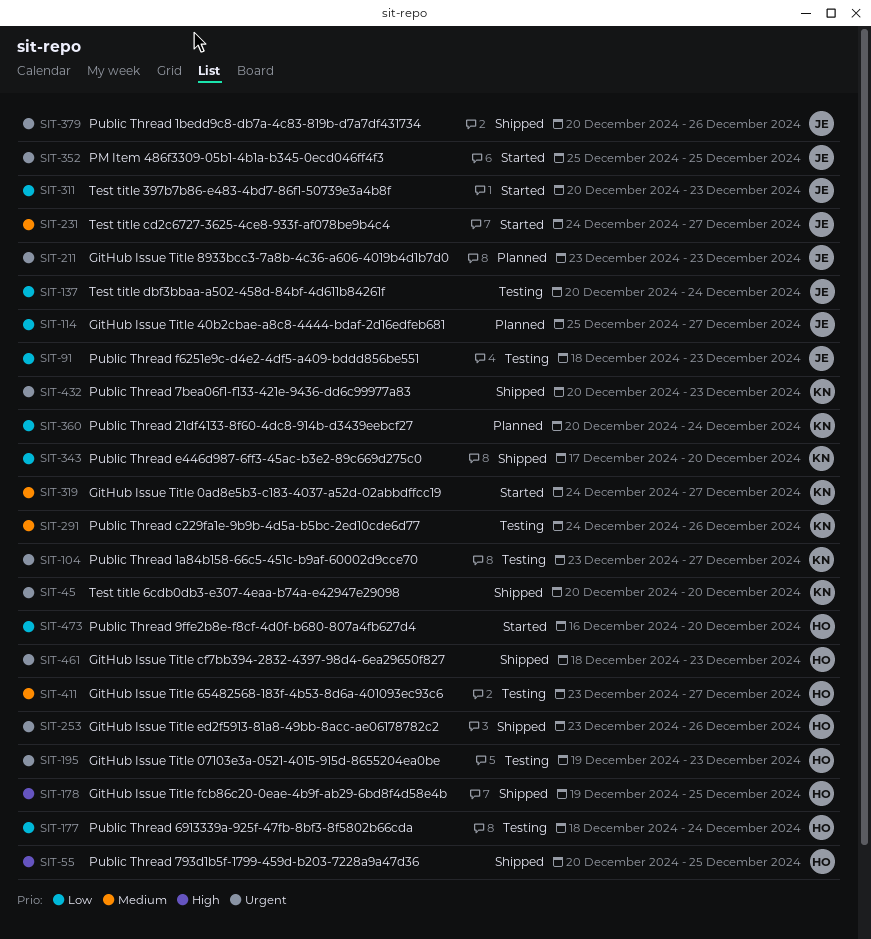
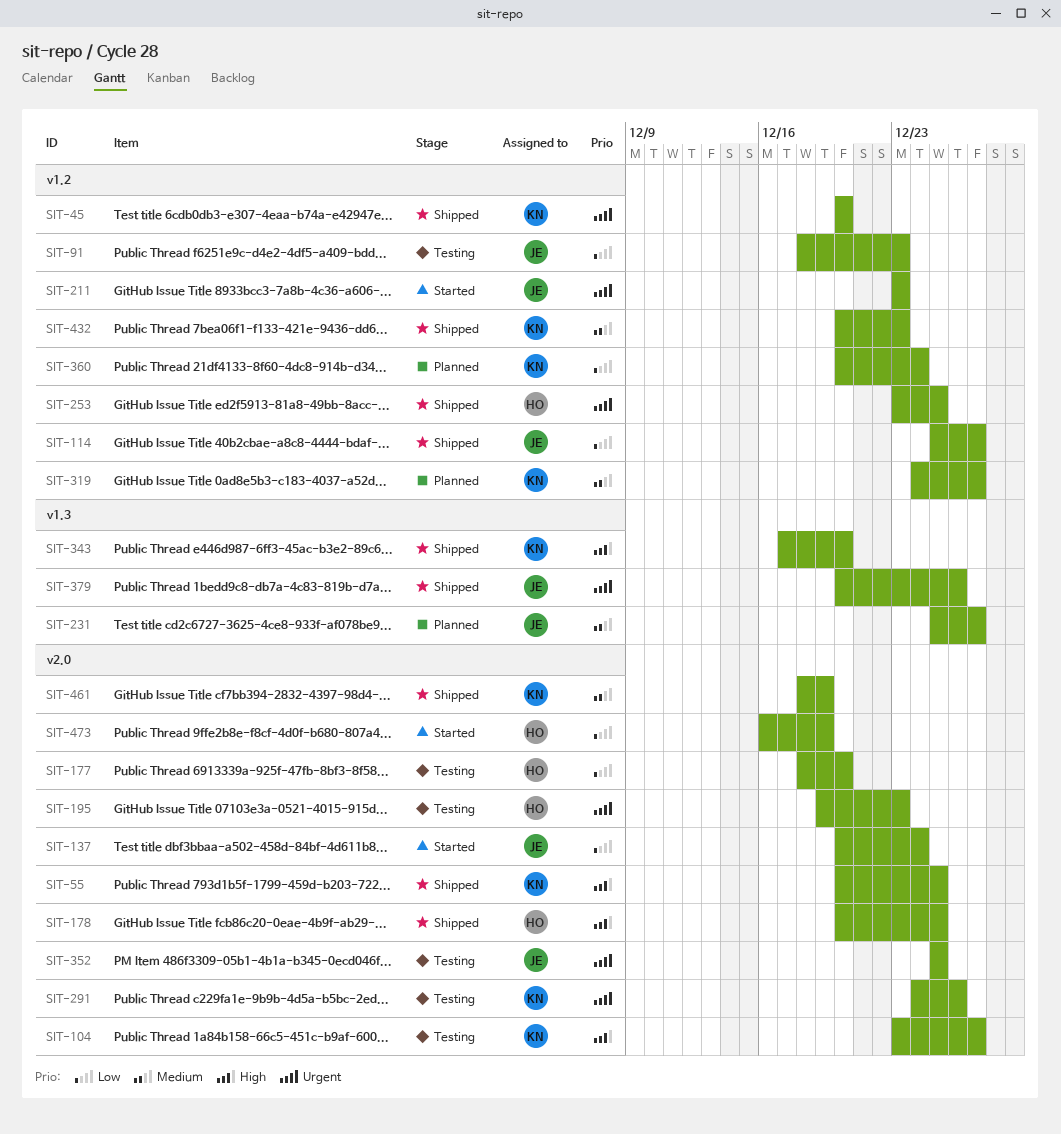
SIT-55, owner: HO -> KN
SIT-104, priority: Urgent -> High
SIT-114, status: Planned -> Shipped
SIT-137, status: Testing -> Started
SIT-177, due: Dec 24 -> Dec 20
SIT-178, start: Dec 19 -> Dec 20
SIT-211, status: Planned -> Started
SIT-231, status: Started -> Planned
SIT-231, start: Dec 24 -> Dec 25
SIT-253, due: Dec 26 -> Dec 25
SIT-291, priority: Medium -> Urgent
SIT-311: present -> none
SIT-319, status: Started -> Planned
SIT-343, priority: Low -> High
SIT-352, status: Started -> Testing
SIT-411: present -> none
SIT-432, priority: Urgent -> Medium
SIT-461, owner: HO -> KN
SIT-461, priority: Urgent -> Medium
SIT-461, due: Dec 23 -> Dec 19
SIT-473, due: Dec 20 -> Dec 19

